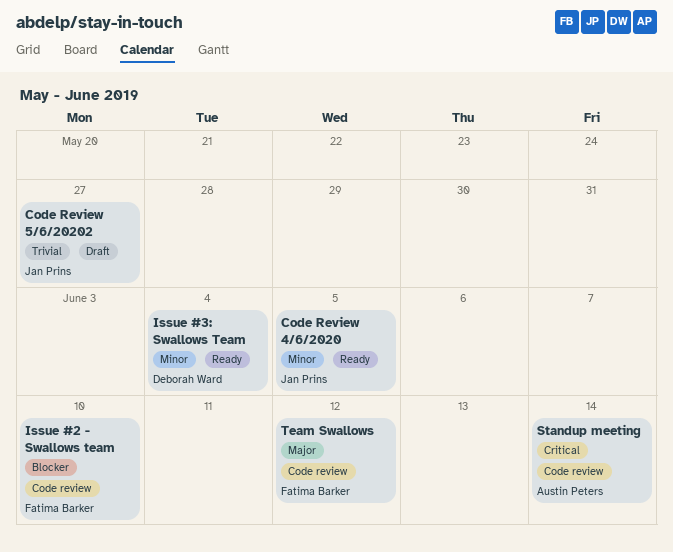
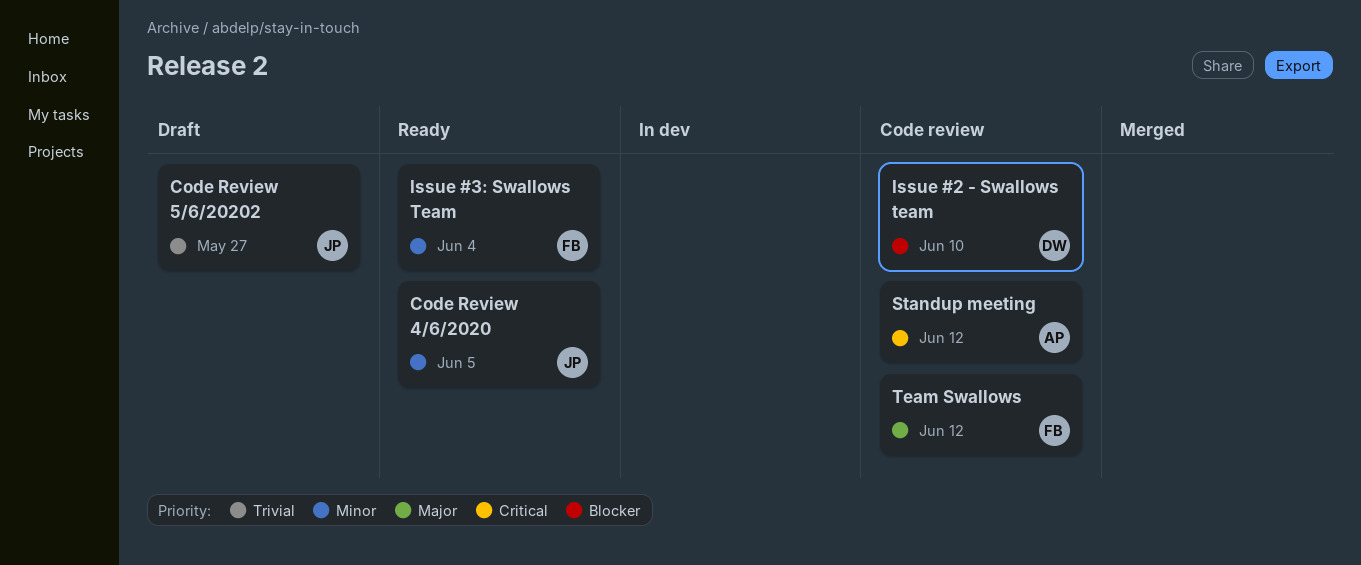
Issue #2 - Swallows team, owner: Fatima Barker -> Deborah Ward
Issue #3: Swallows Team, owner: Deborah Ward -> Fatima Barker
Standup meeting, due: Jun 14 -> Jun 12

